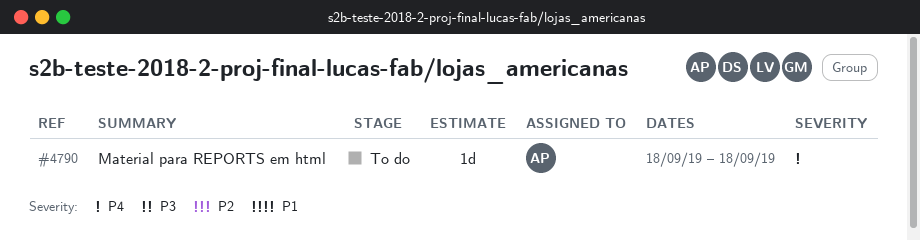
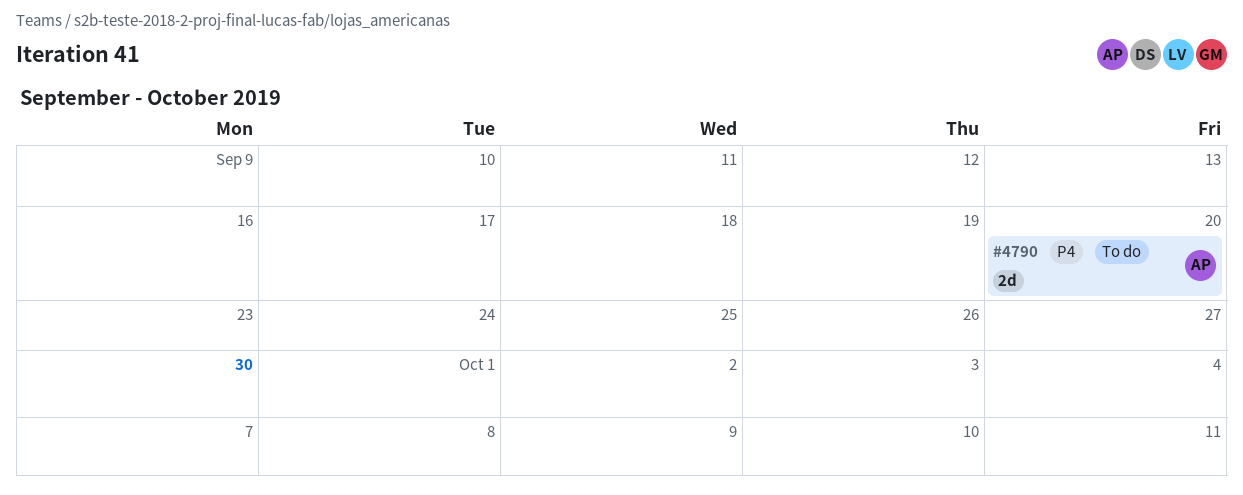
#4790, estimate: 1d -> 2d
#4790, due: Sep 18 -> Sep 20

